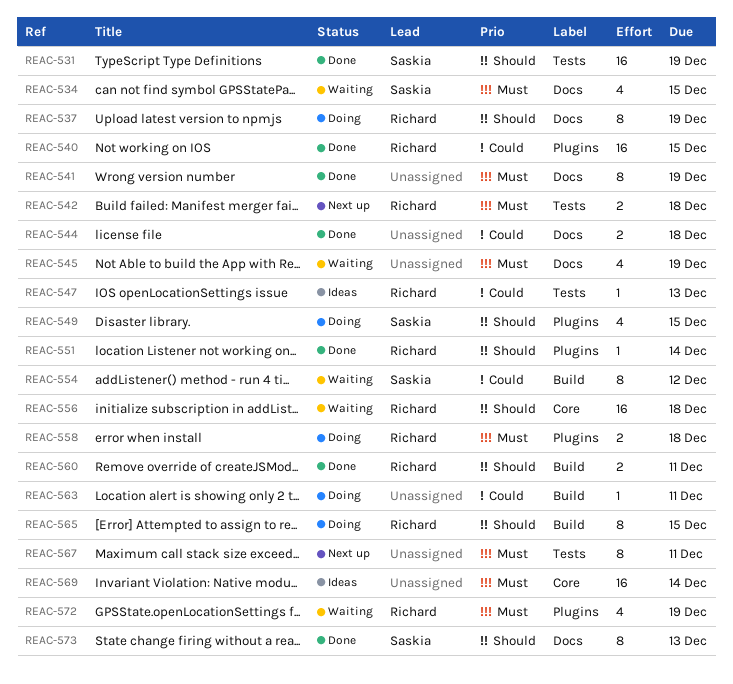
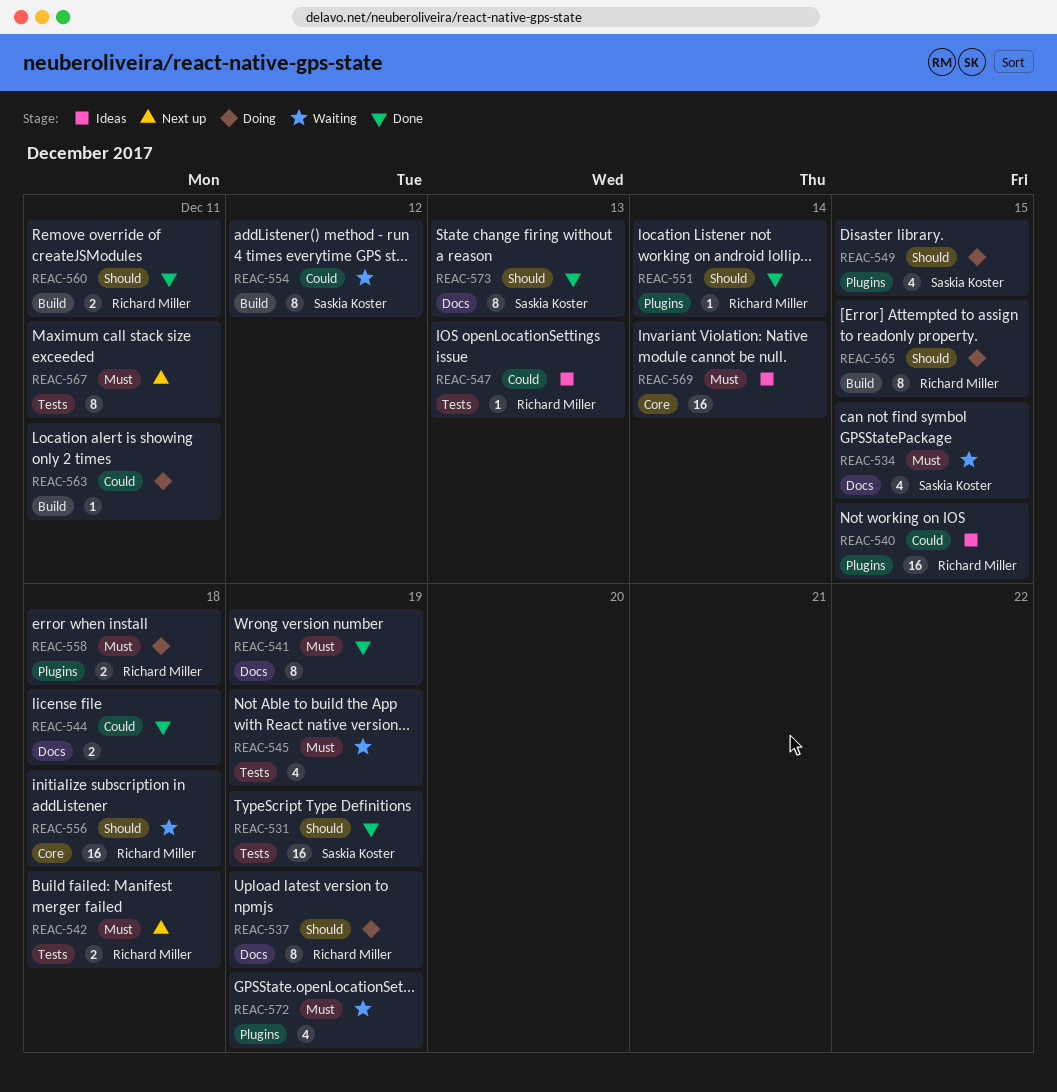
REAC-540, status: Done -> Ideas
REAC-545, label: Docs -> Tests
REAC-572, owner: Richard Miller -> none

